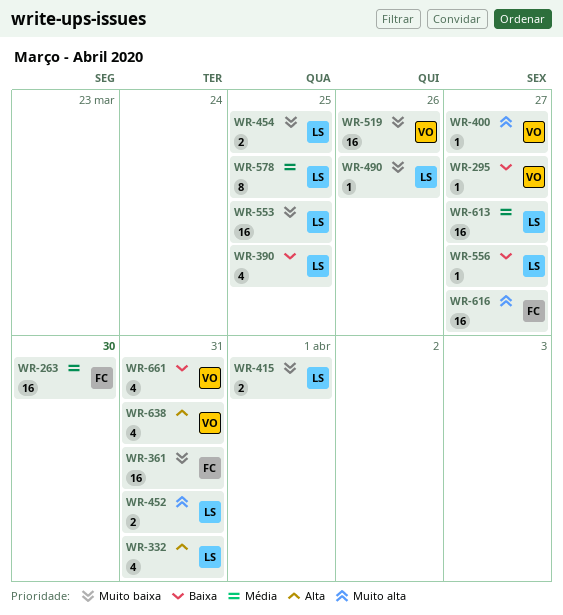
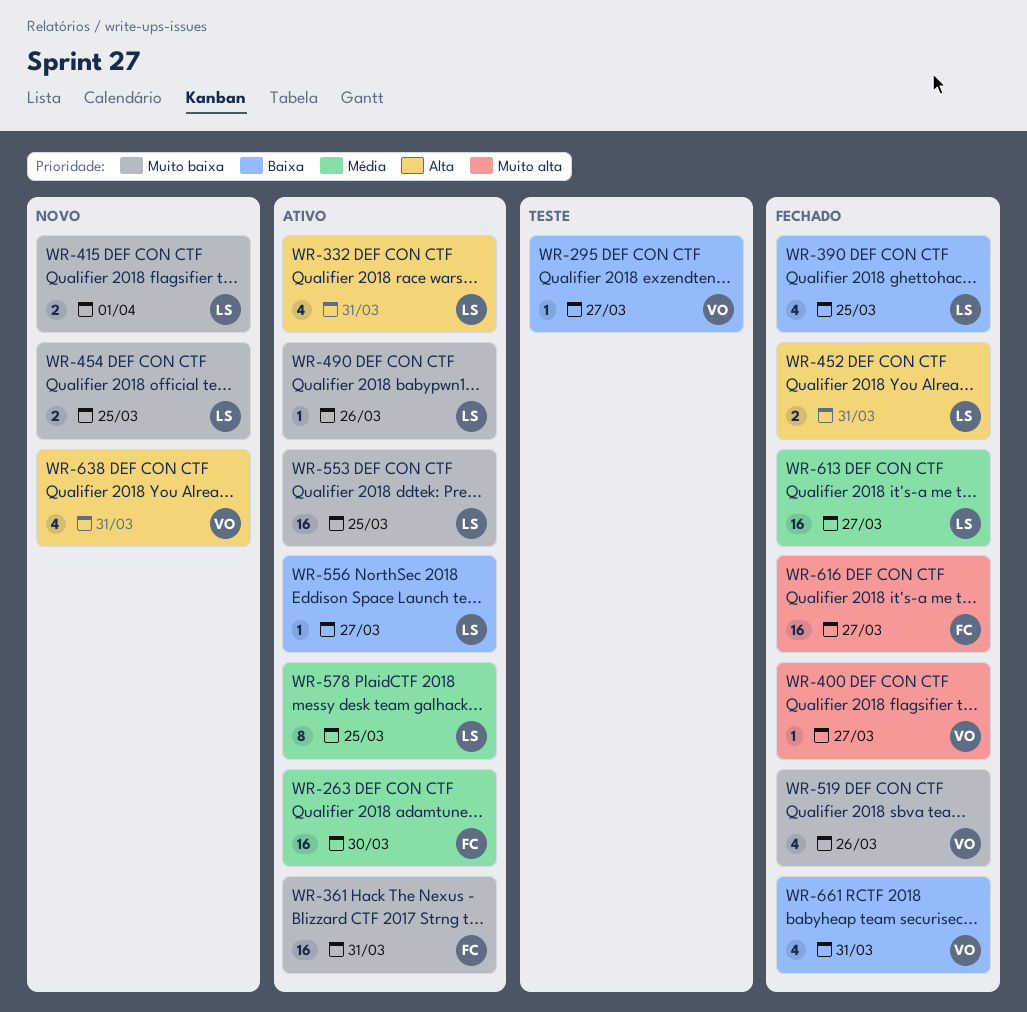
WR-452, priority: Muito alta -> Alta
WR-519, estimate: 16 -> 4

